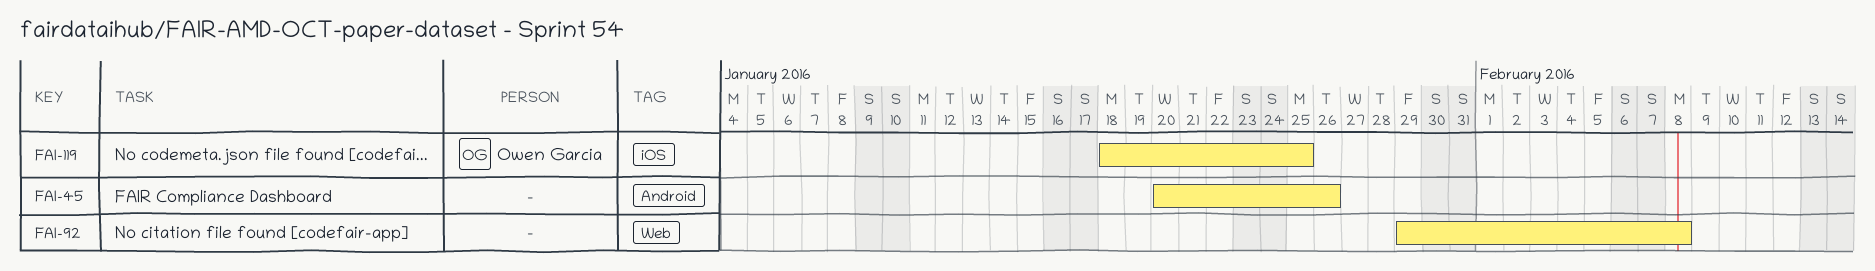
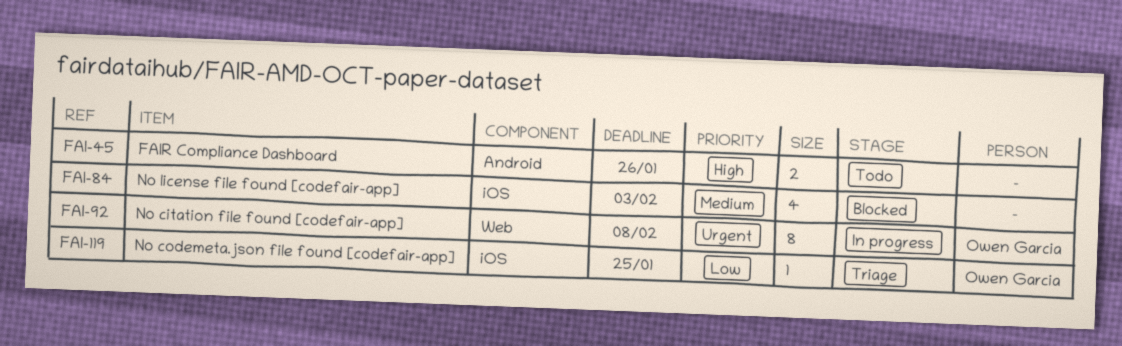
FAI-84: none -> present
FAI-92, owner: none -> Owen Garcia

